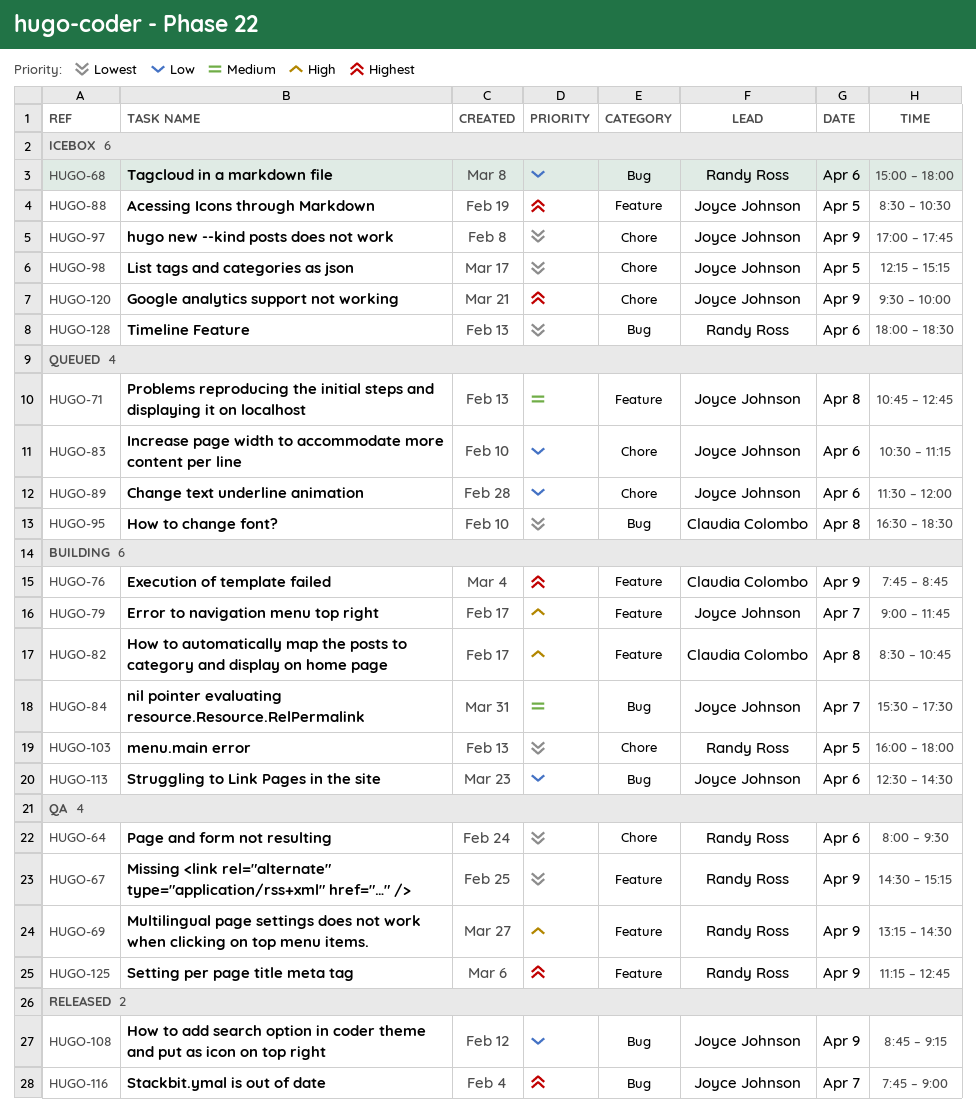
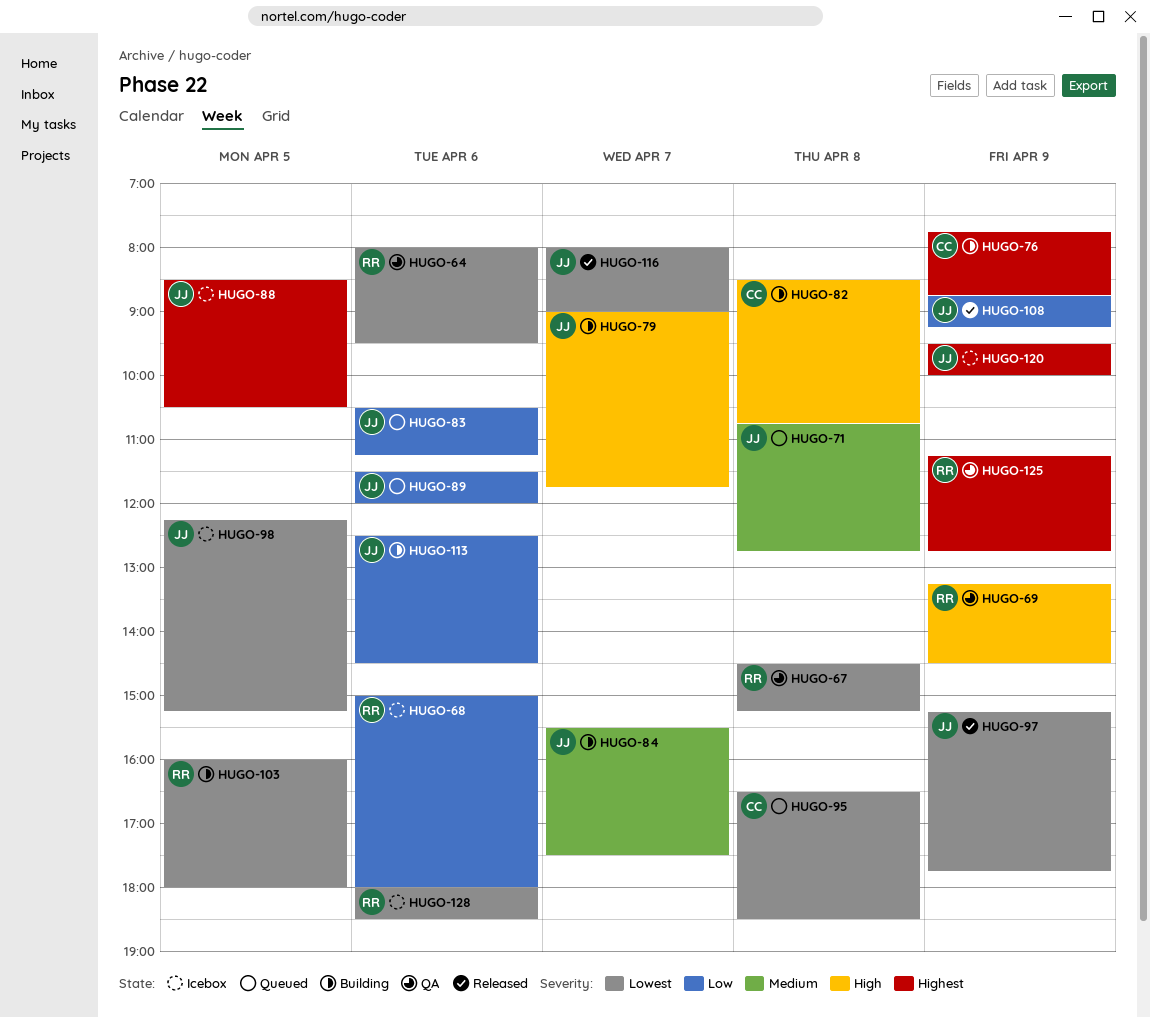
HUGO-67, day: Apr 9 -> Apr 8
HUGO-97, status: Icebox -> Released
HUGO-97, begins: 17:00 -> 15:15
HUGO-116, priority: Highest -> Lowest
HUGO-116, begins: 07:45 -> 08:00

